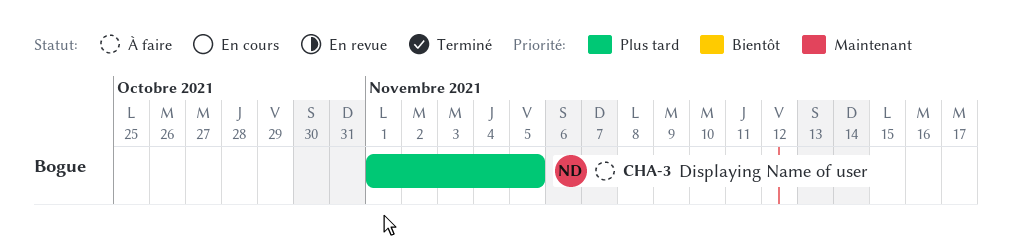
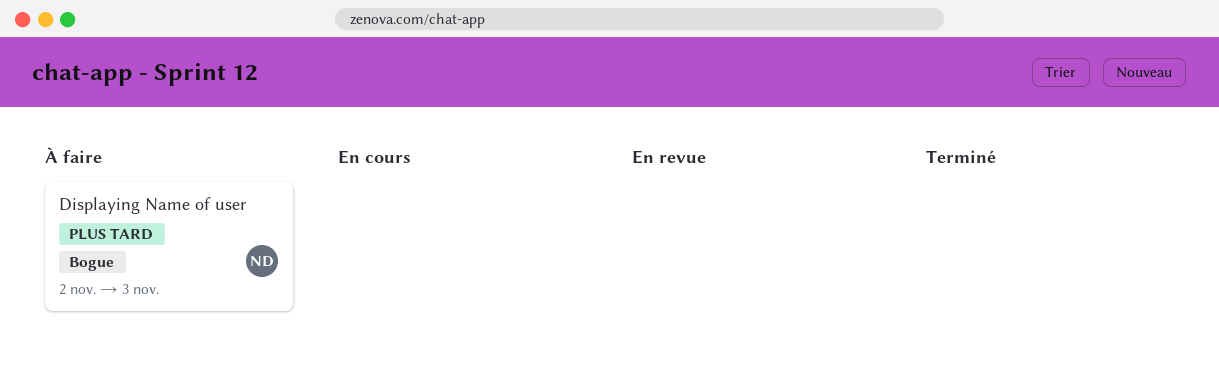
Displaying Name of user, start: Nov 1 -> Nov 2
Displaying Name of user, due: Nov 5 -> Nov 3

